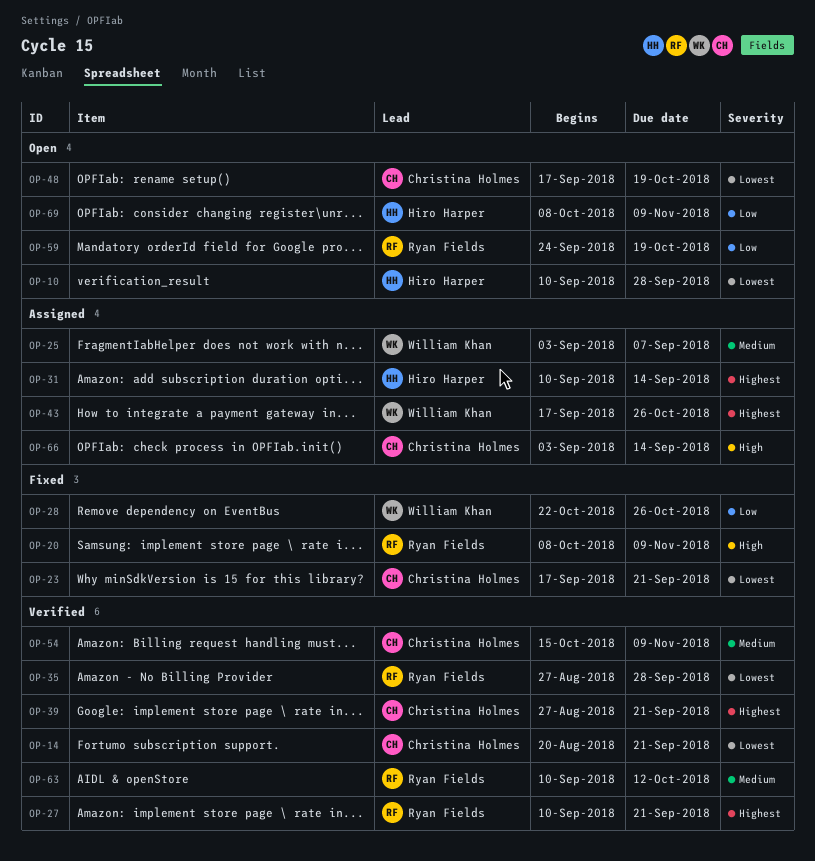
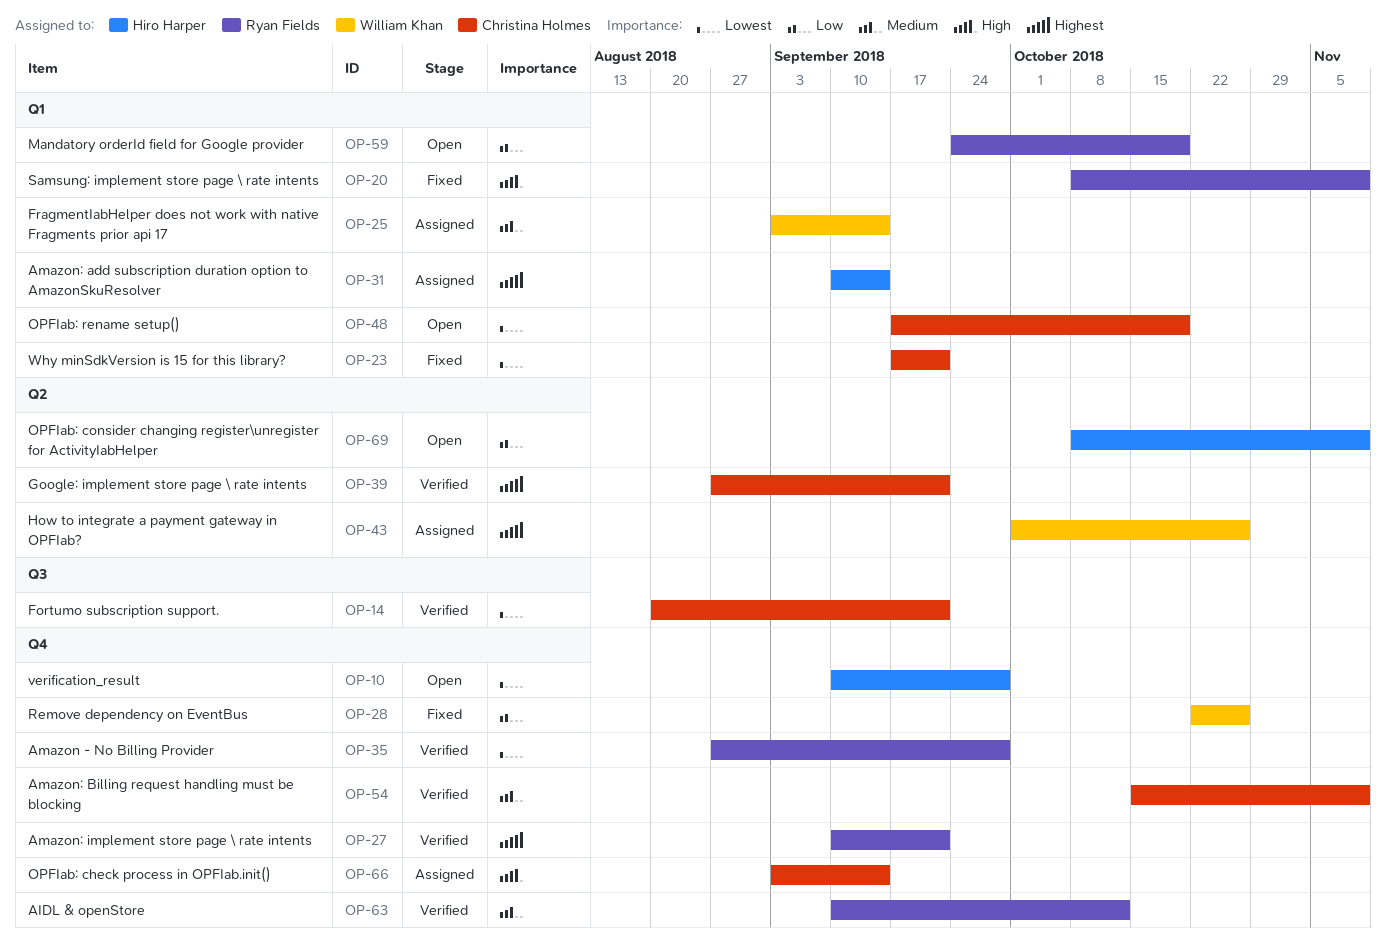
OP-25, due: Sep 7 -> Sep 14
OP-43, start: Sep 17 -> Oct 1

